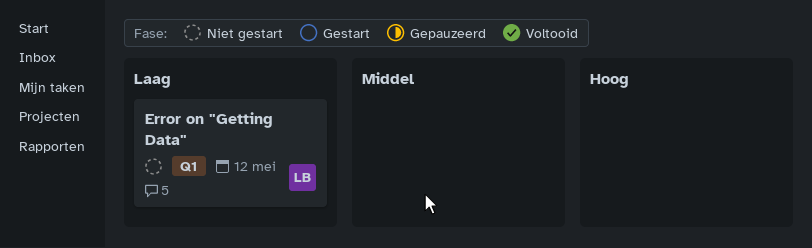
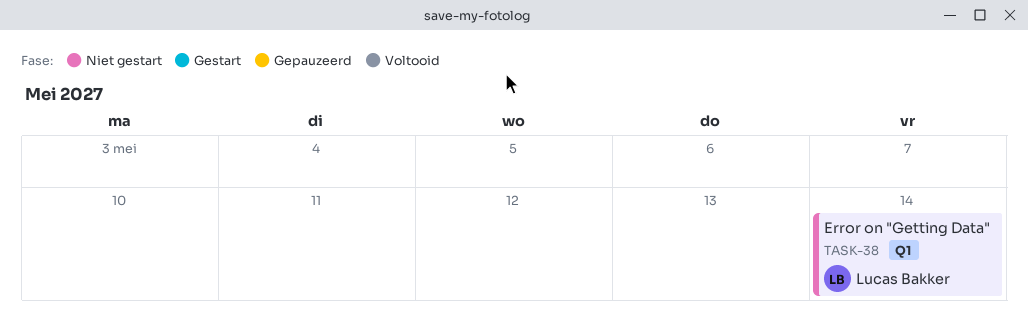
Error on "Getting Data", due: May 12 -> May 14

